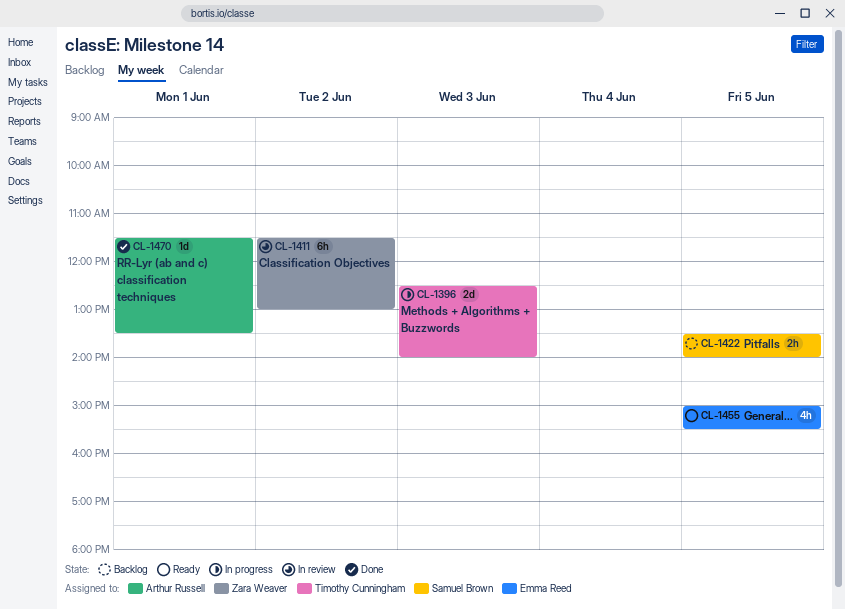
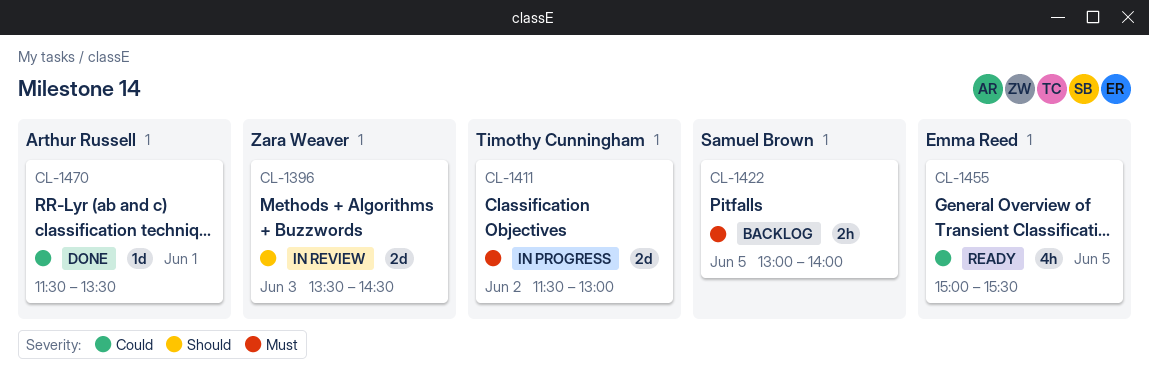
CL-1396, status: In progress -> In review
CL-1396, owner: Timothy Cunningham -> Zara Weaver
CL-1396, begins: 12:30 -> 13:30
CL-1396, ends: 14:00 -> 14:30
CL-1411, status: In review -> In progress
CL-1411, owner: Zara Weaver -> Timothy Cunningham
CL-1411, estimate: 6h -> 2d
CL-1422, begins: 13:30 -> 13:00

